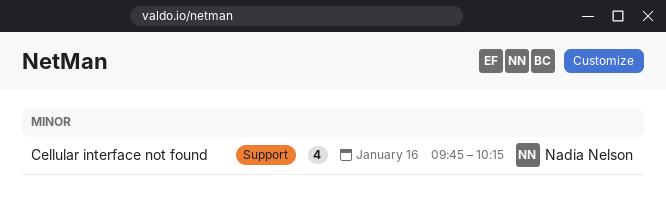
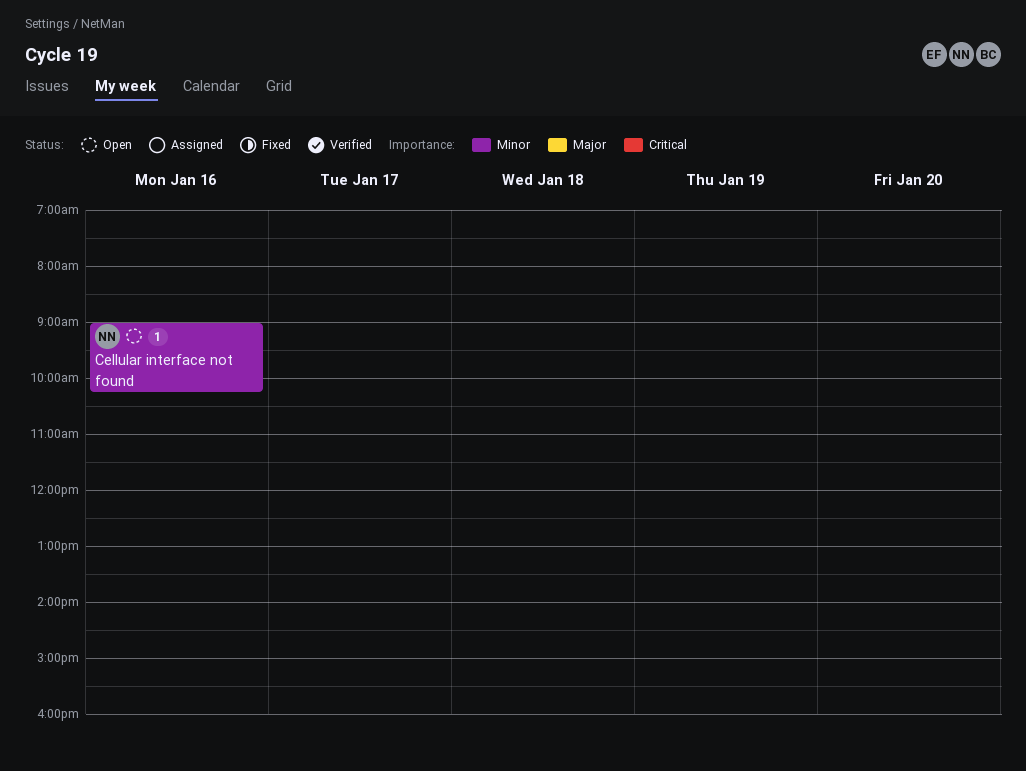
Cellular interface not found, estimate: 4 -> 1
Cellular interface not found, begins: 09:45 -> 09:00

